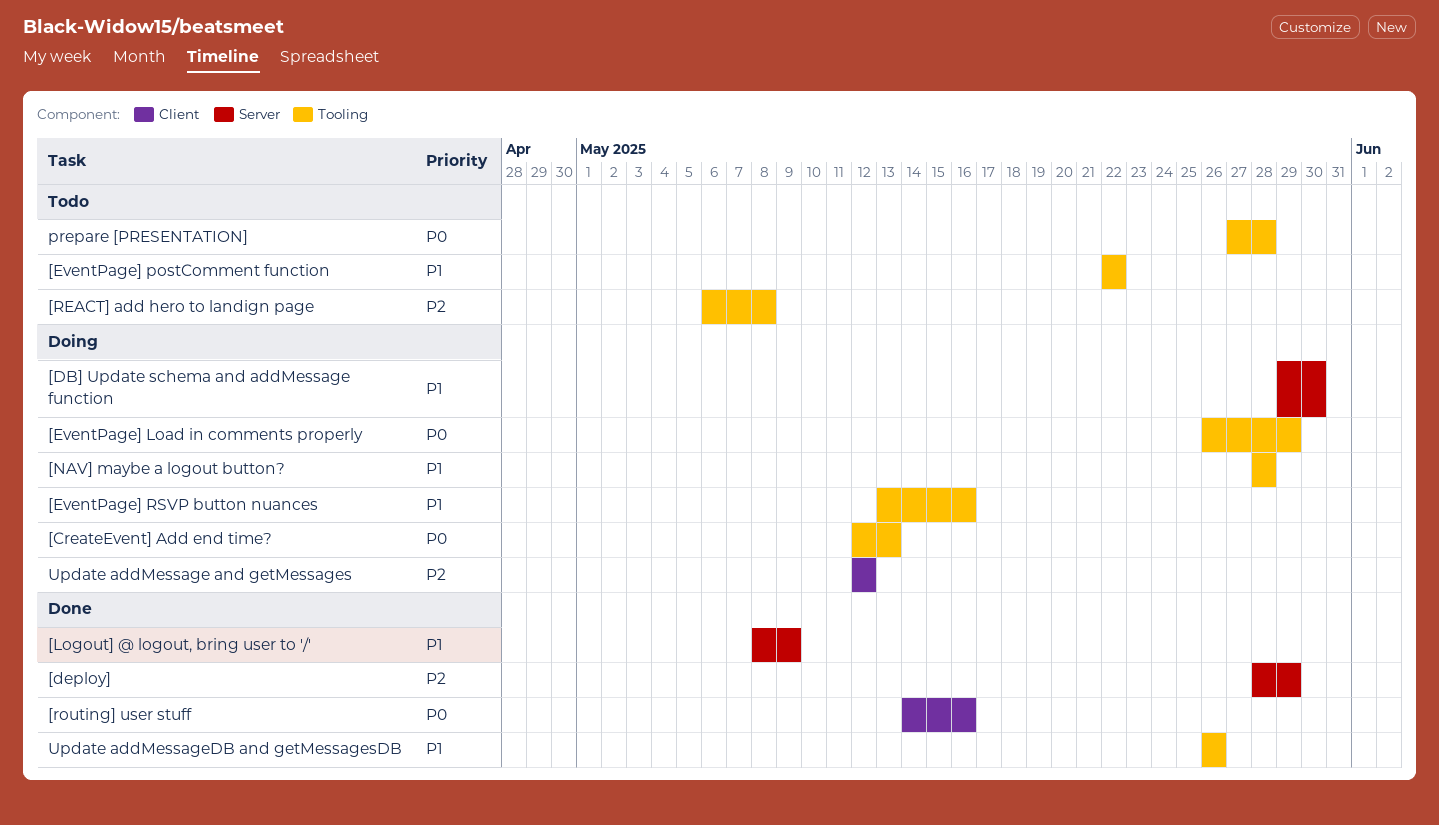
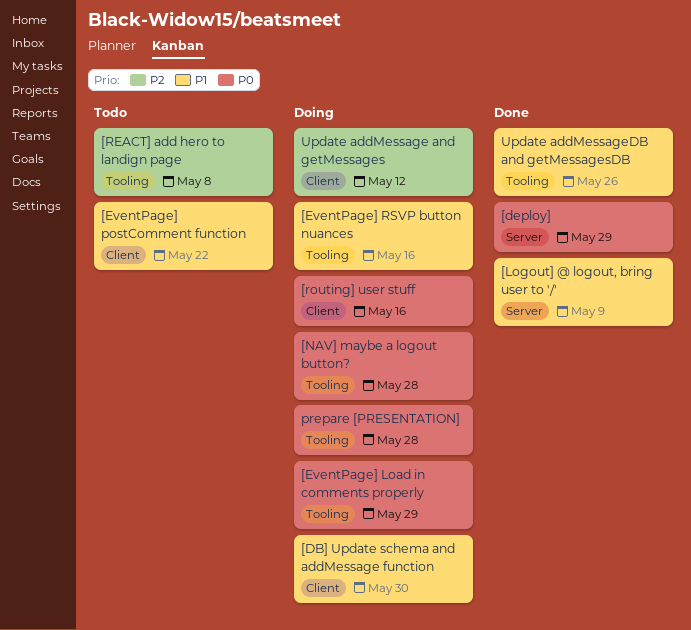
[CreateEvent] Add end time?: present -> none
[DB] Update schema and addMessage function, label: Server -> Client
[deploy], priority: P2 -> P0
[EventPage] postComment function, label: Tooling -> Client
[NAV] maybe a logout button?, priority: P1 -> P0
[routing] user stuff, status: Done -> Doing
prepare [PRESENTATION], status: Todo -> Doing

